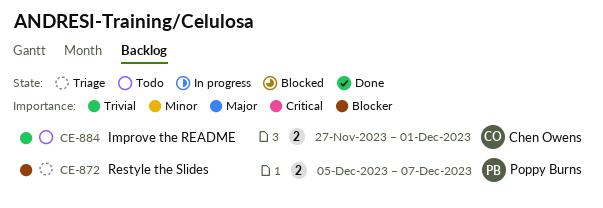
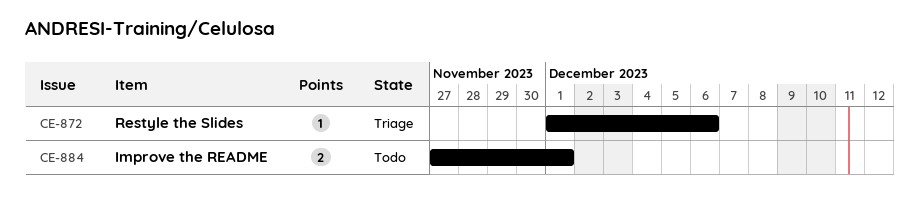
CE-872, estimate: 2 -> 1
CE-872, start: Dec 5 -> Dec 1
CE-872, due: Dec 7 -> Dec 6

